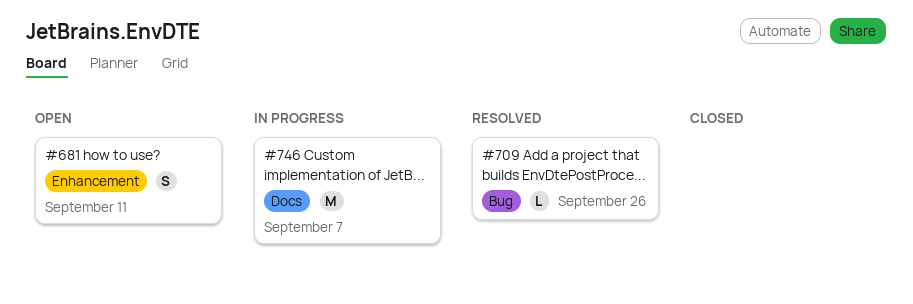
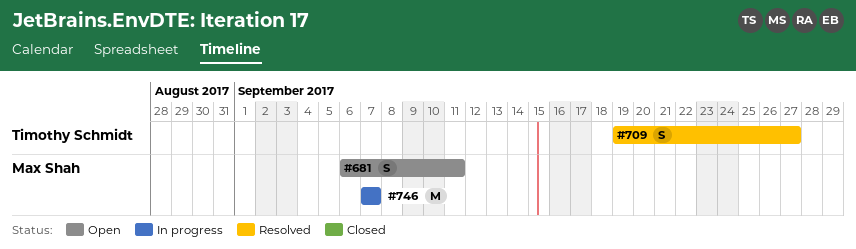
#709, estimate: L -> S
#709, due: Sep 26 -> Sep 27

